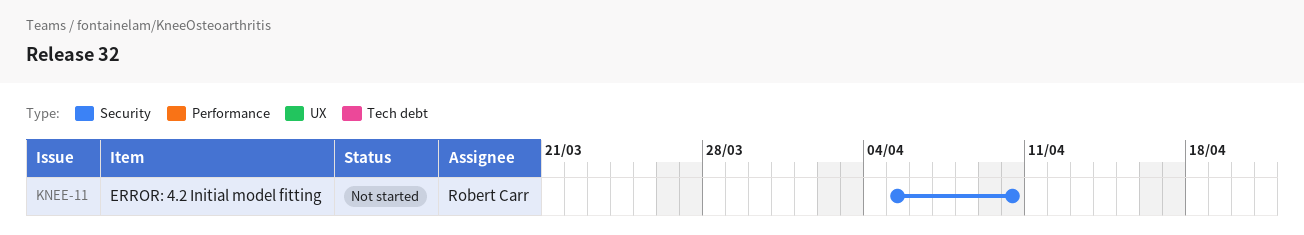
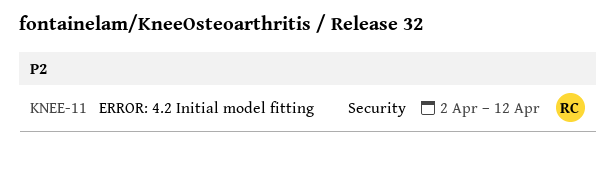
KNEE-11, start: Apr 5 -> Apr 2
KNEE-11, due: Apr 10 -> Apr 12

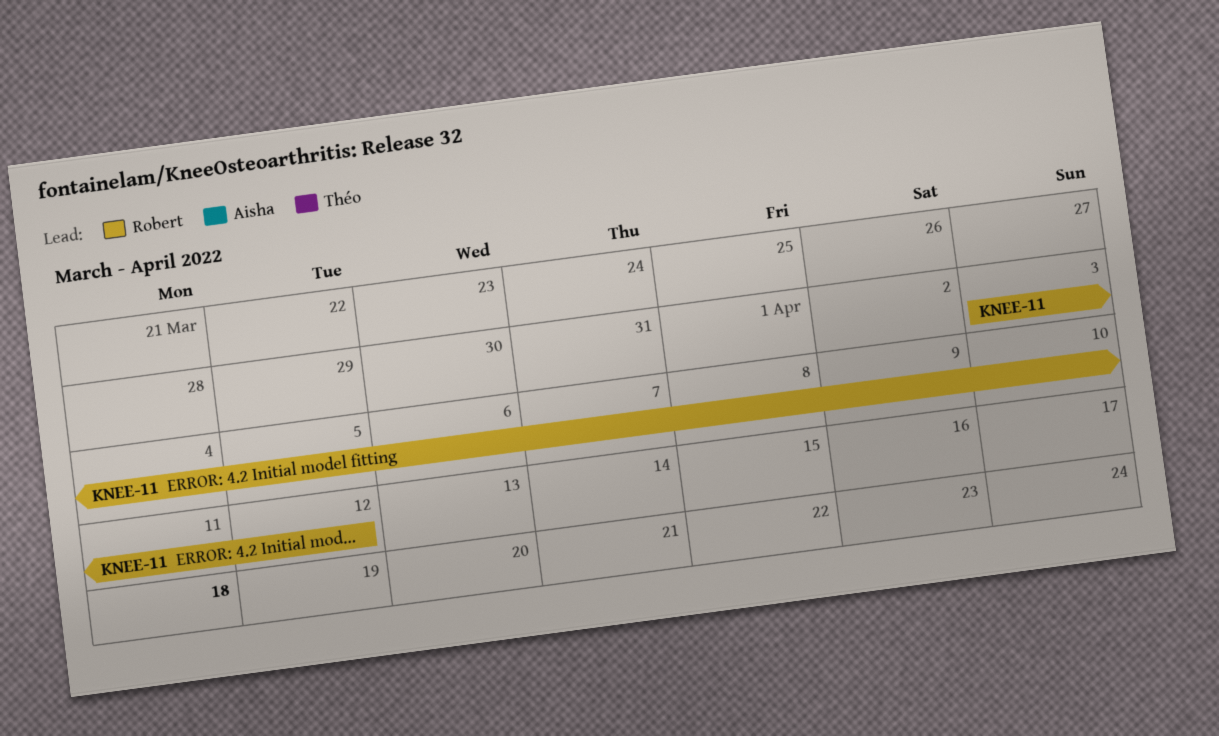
KNEE-11, start: Apr 2 -> Apr 3

